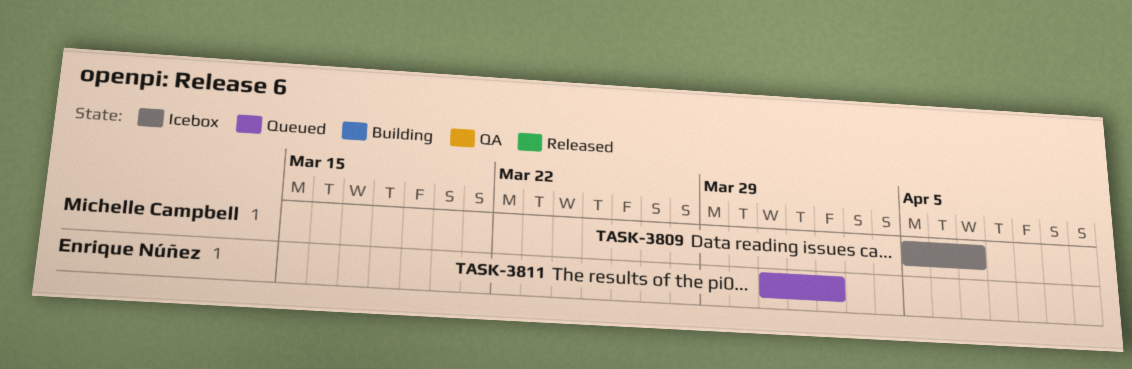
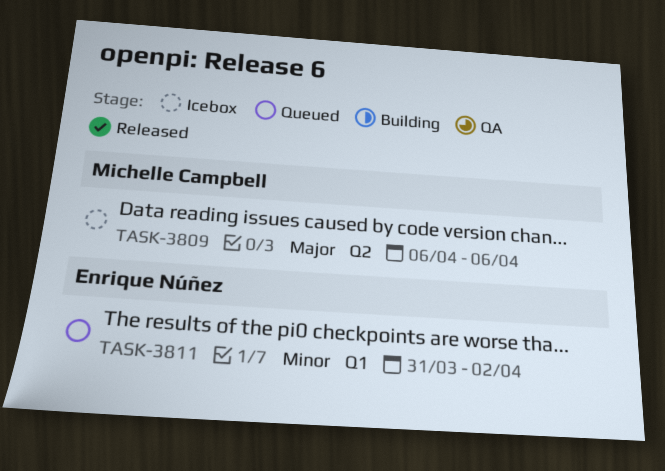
TASK-3809, start: Apr 5 -> Apr 6
TASK-3809, due: Apr 7 -> Apr 6

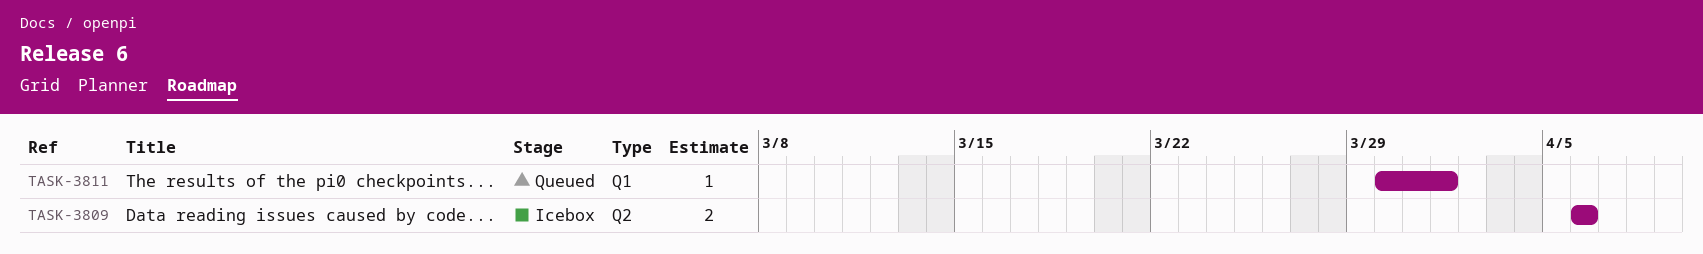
TASK-3811, start: Mar 31 -> Mar 30
TASK-3811, due: Apr 2 -> Apr 1

